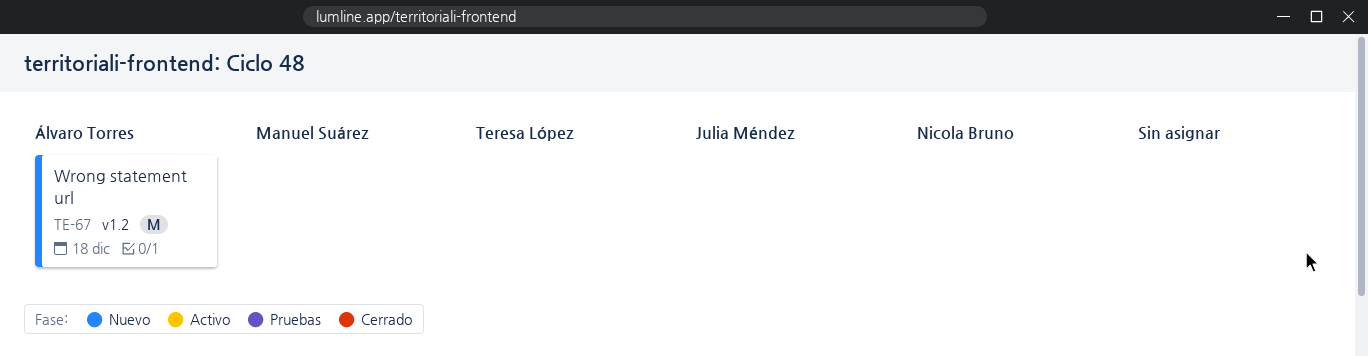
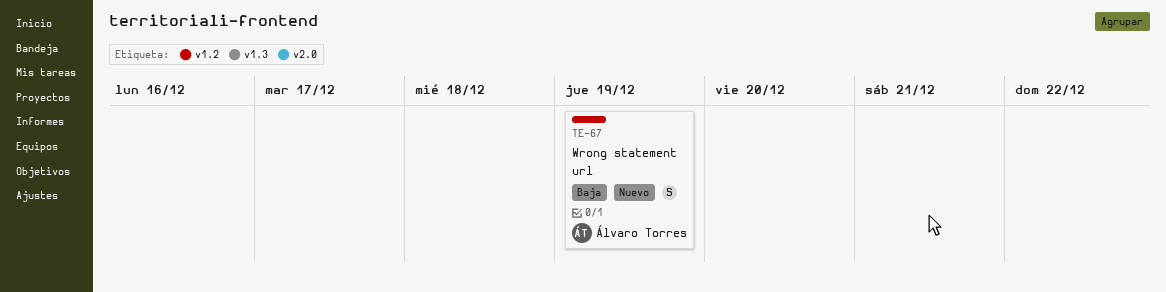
TE-67, estimate: M -> S
TE-67, due: Dec 18 -> Dec 19

